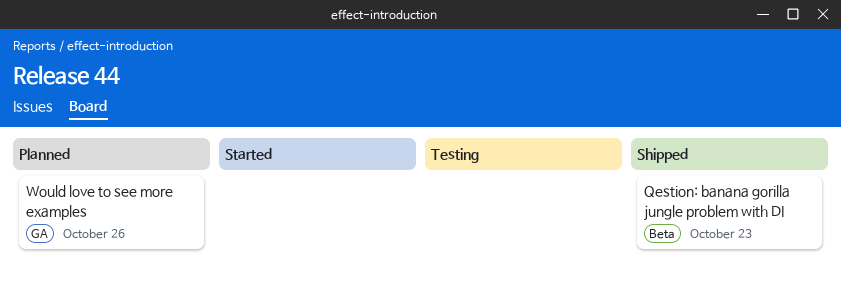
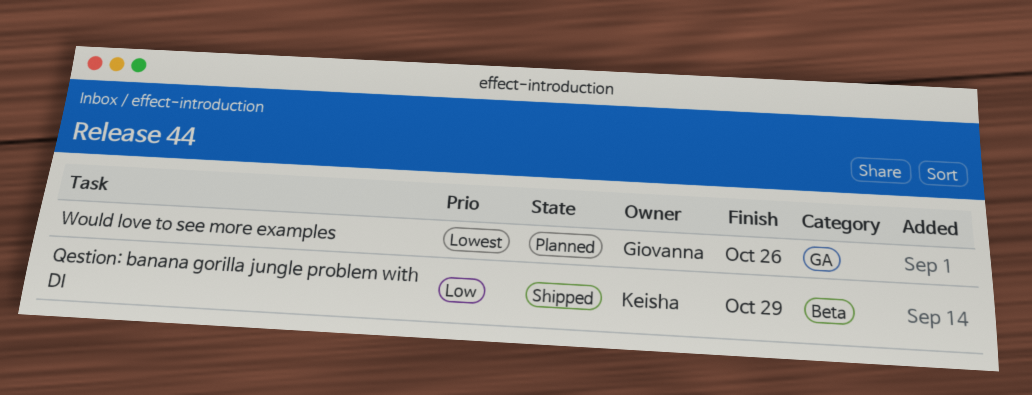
Qestion: banana gorilla jungle problem with DI, due: Oct 23 -> Oct 29

